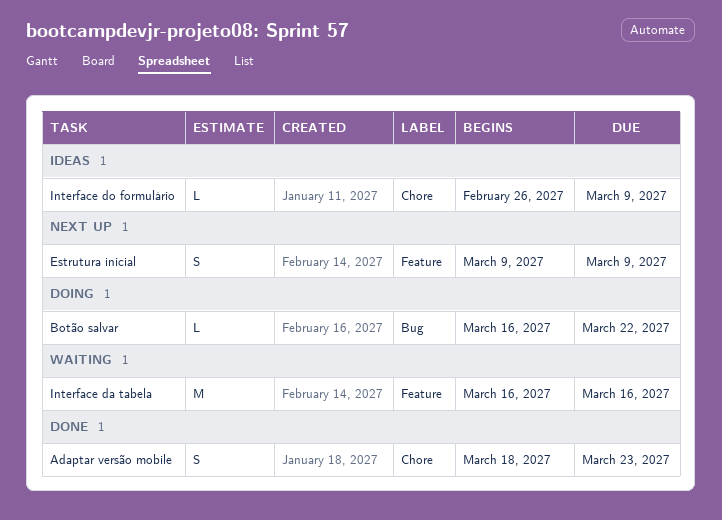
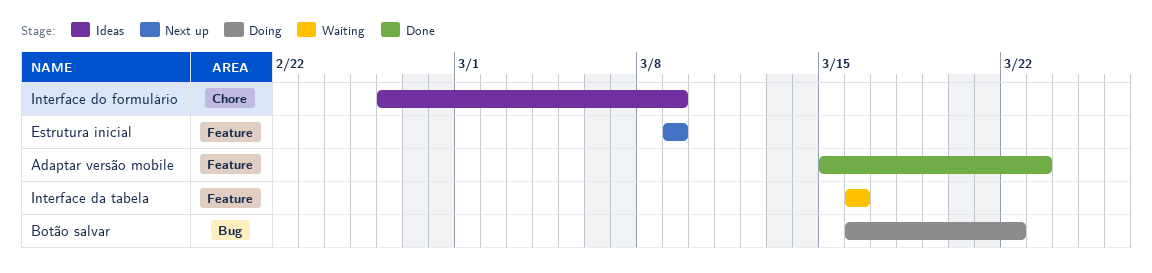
Adaptar versão mobile, label: Chore -> Feature
Adaptar versão mobile, start: Mar 18 -> Mar 15

